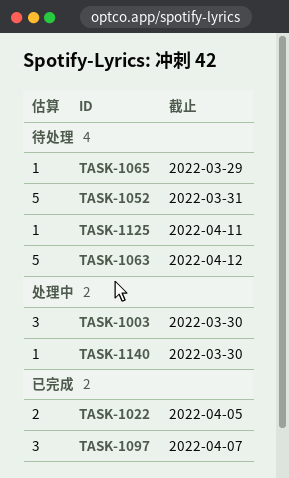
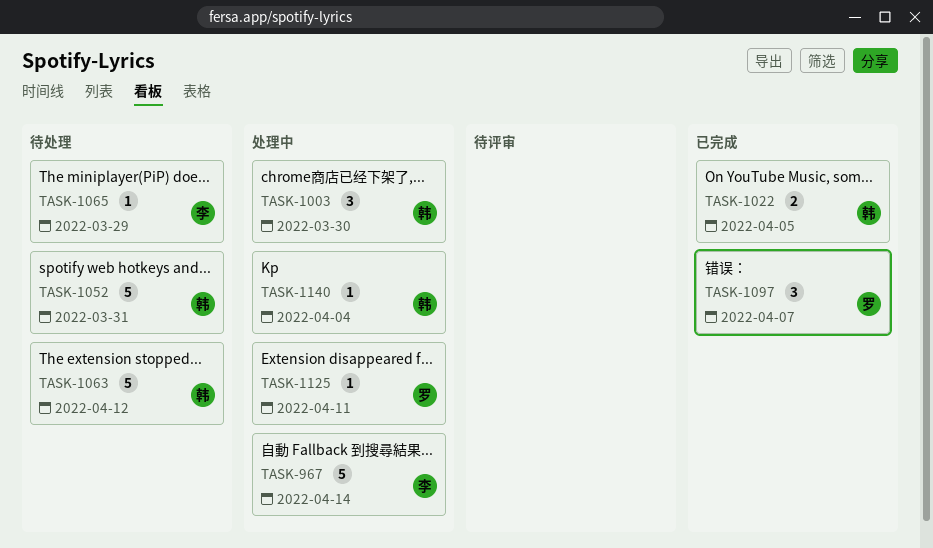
TASK-967: none -> present
TASK-1125, status: 待处理 -> 处理中
TASK-1140, due: Mar 30 -> Apr 4

